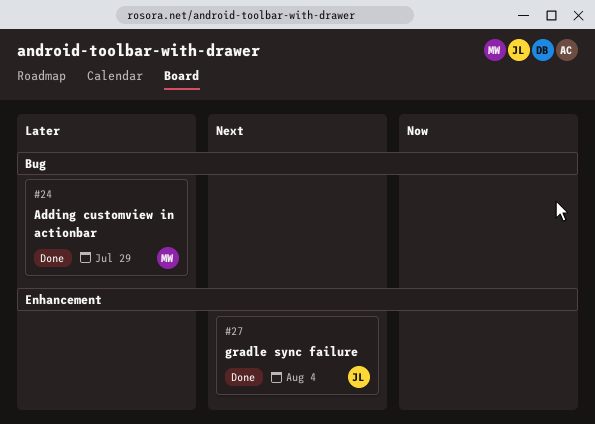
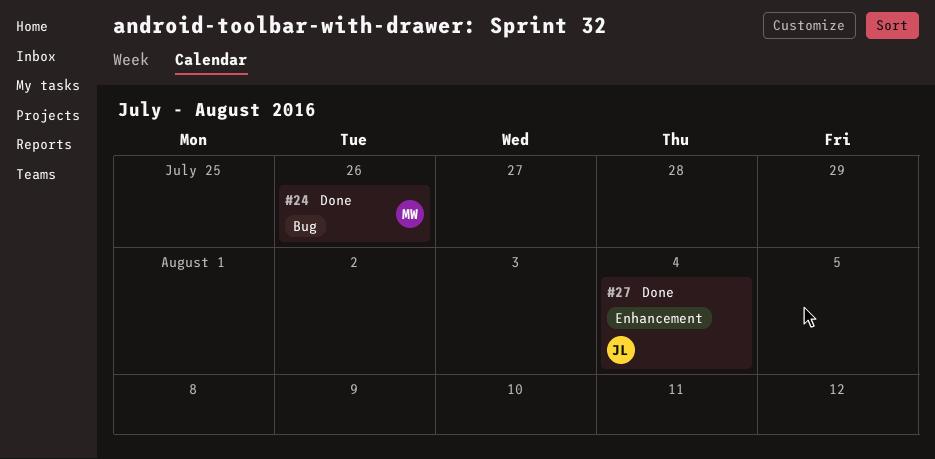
#24, due: Jul 29 -> Jul 26

